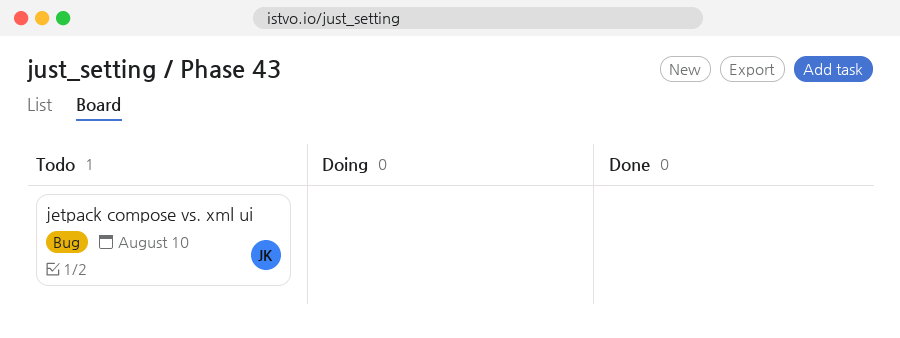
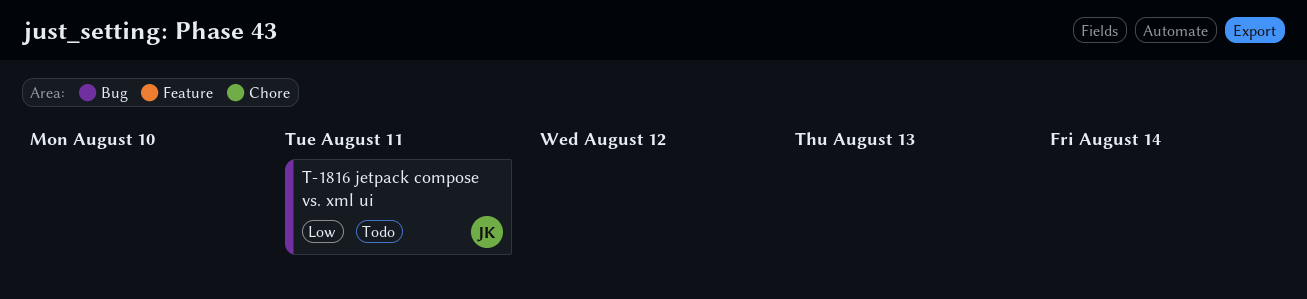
jetpack compose vs. xml ui, due: Aug 10 -> Aug 11

